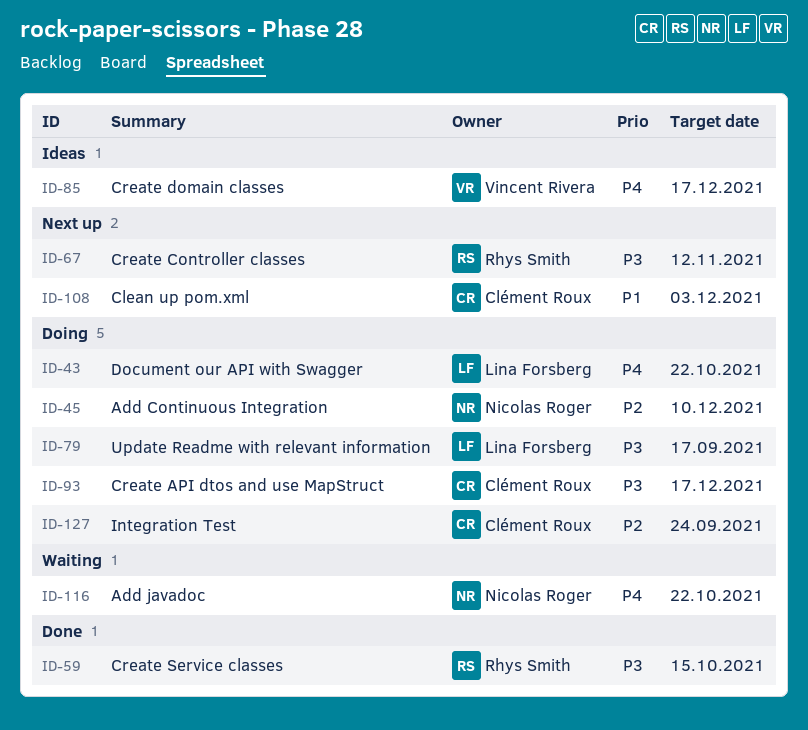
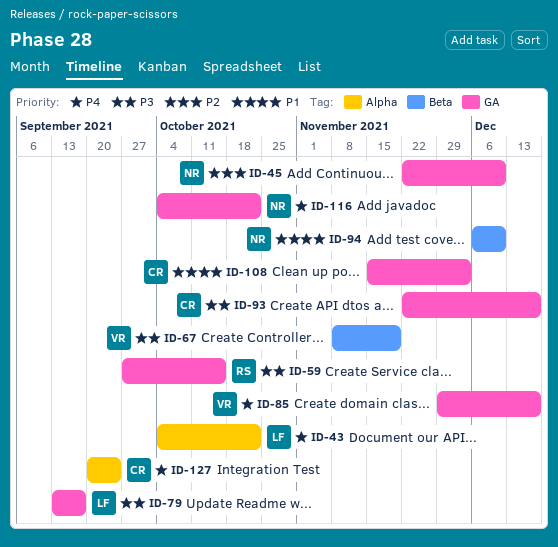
ID-67, owner: Rhys Smith -> Vincent Rivera
ID-67, due: Nov 12 -> Nov 19
ID-94: none -> present
ID-127, priority: P2 -> P4

